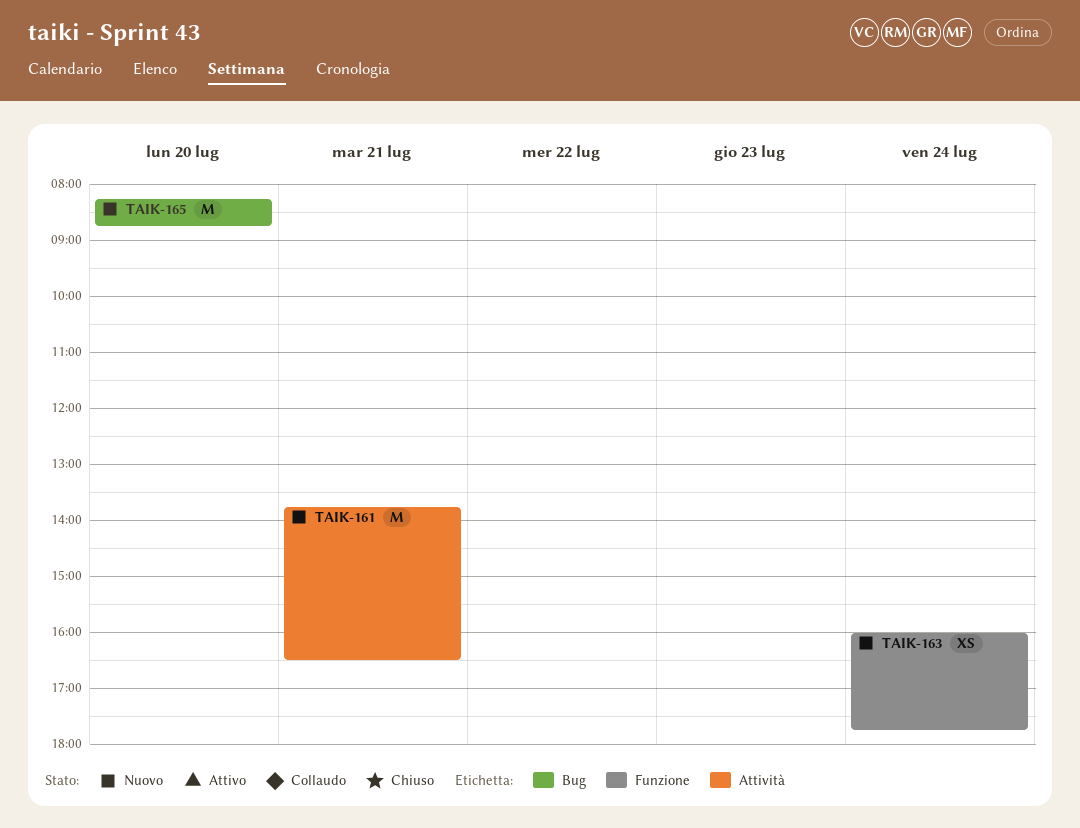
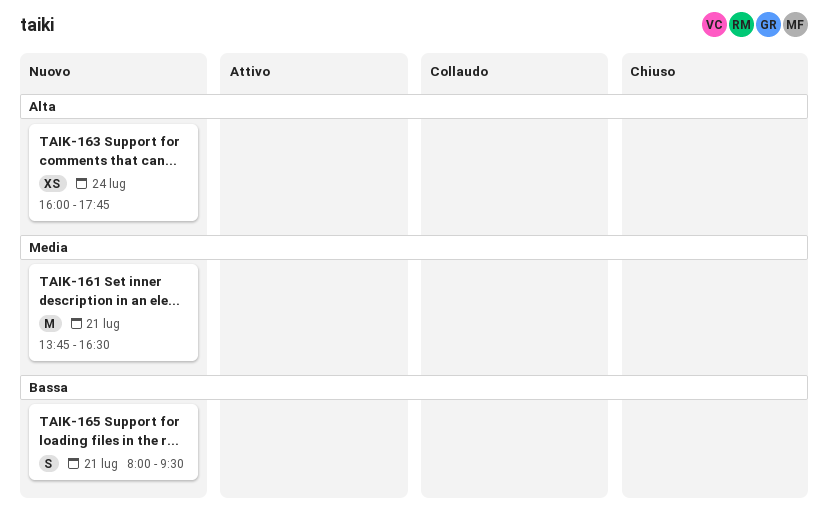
TAIK-165, estimate: M -> S
TAIK-165, day: Jul 20 -> Jul 21
TAIK-165, begins: 08:15 -> 08:00
TAIK-165, ends: 08:45 -> 09:30

